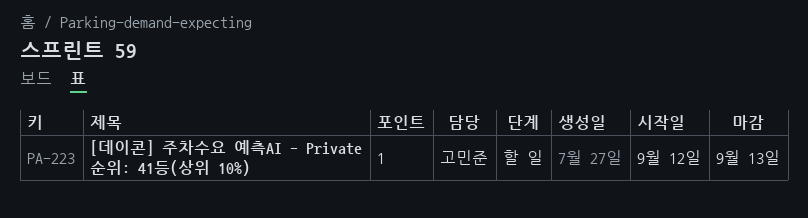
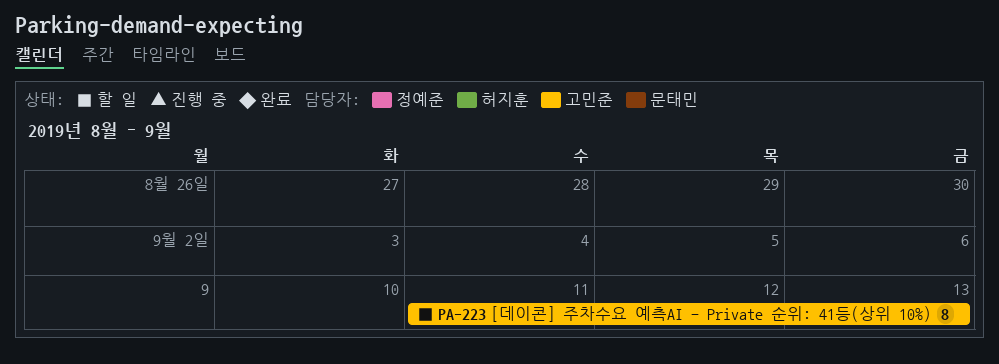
PA-223, estimate: 1 -> 8
PA-223, start: Sep 12 -> Sep 11

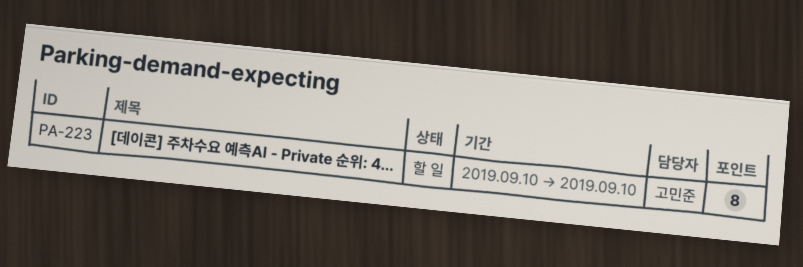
PA-223, start: Sep 11 -> Sep 10
PA-223, due: Sep 13 -> Sep 10

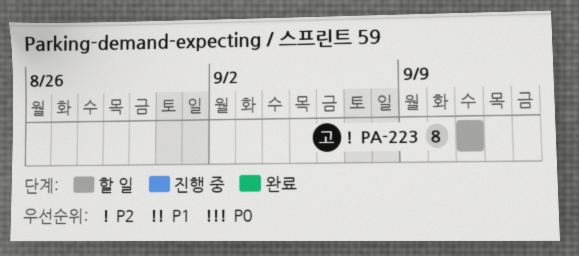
PA-223, start: Sep 10 -> Sep 11
PA-223, due: Sep 10 -> Sep 11

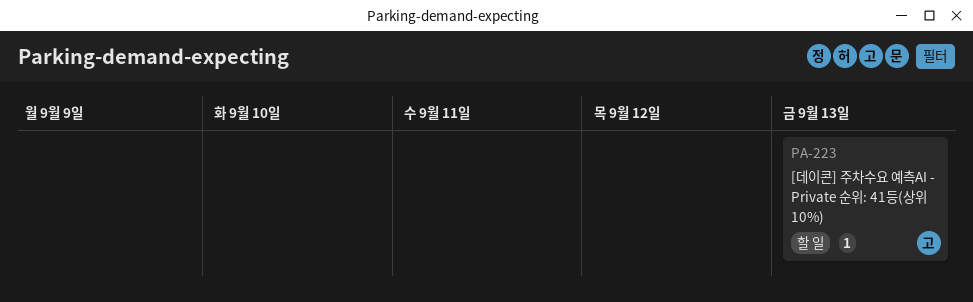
PA-223, estimate: 8 -> 1
PA-223, due: Sep 11 -> Sep 13

